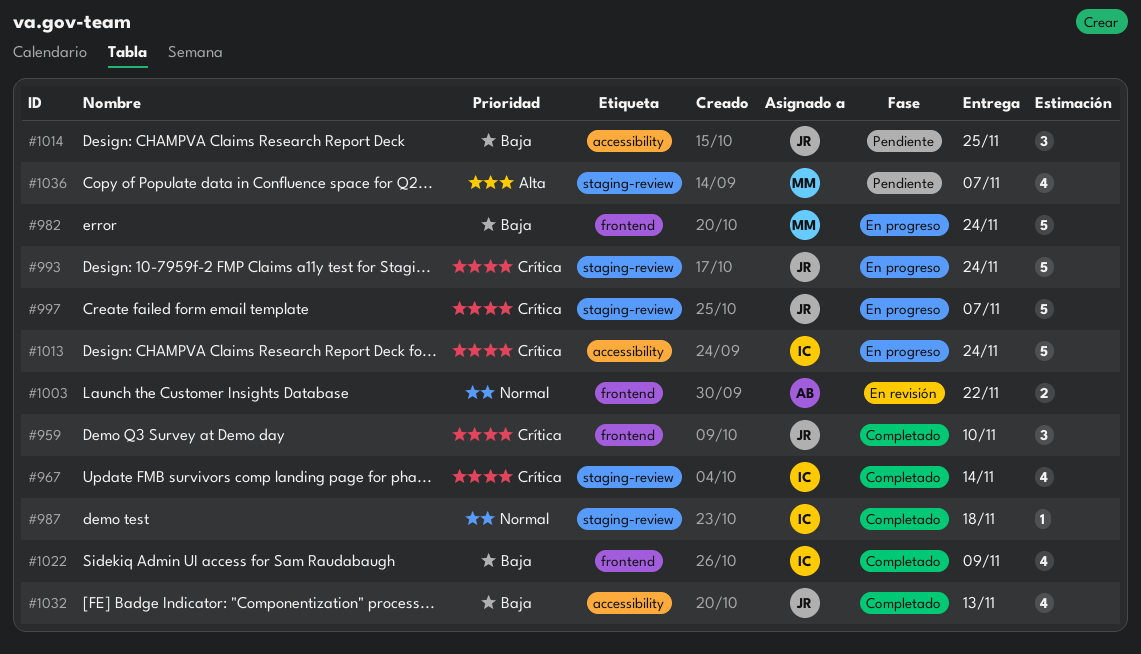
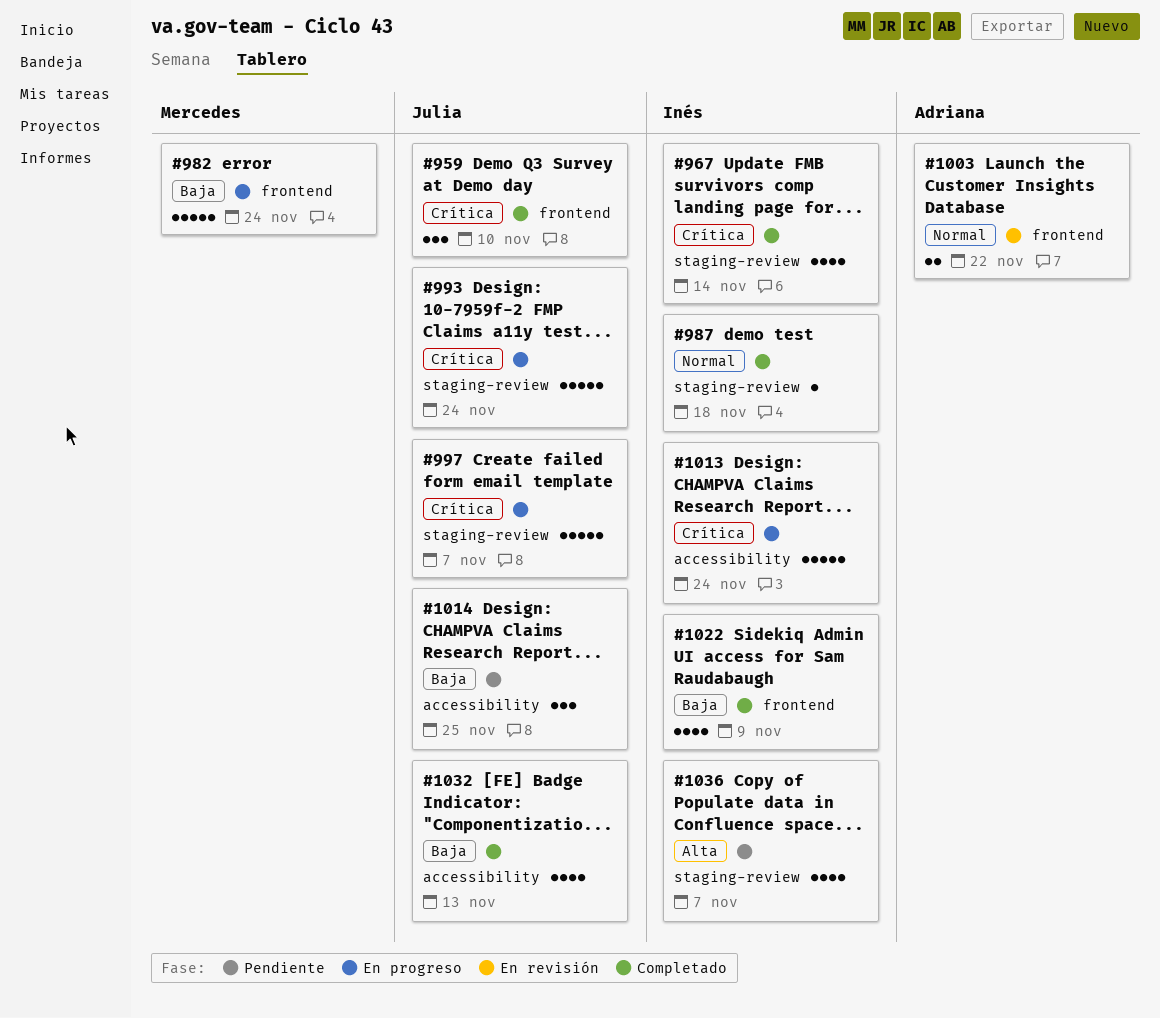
#1036, owner: Mercedes -> Inés

